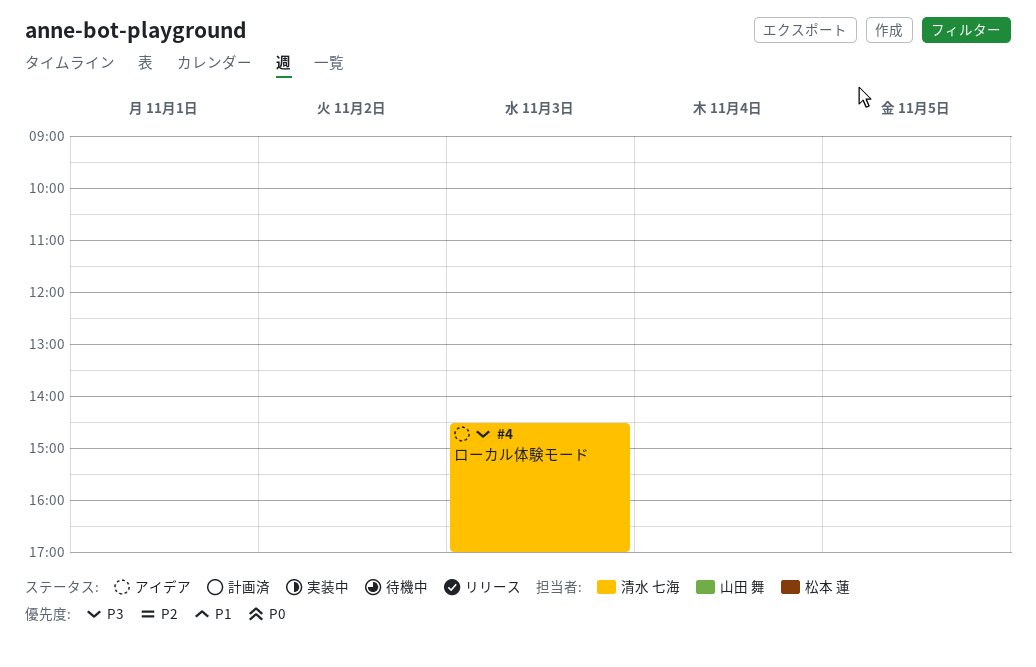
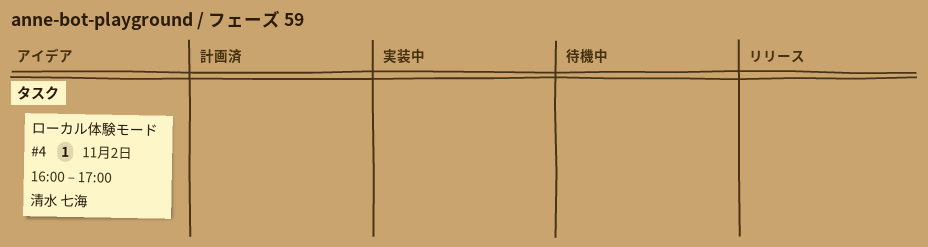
#4, day: Nov 3 -> Nov 2
#4, begins: 14:30 -> 16:00

